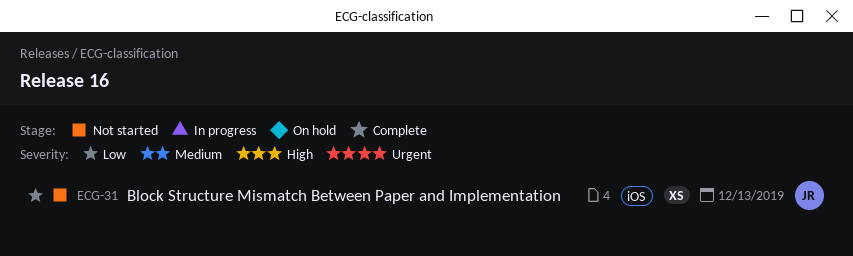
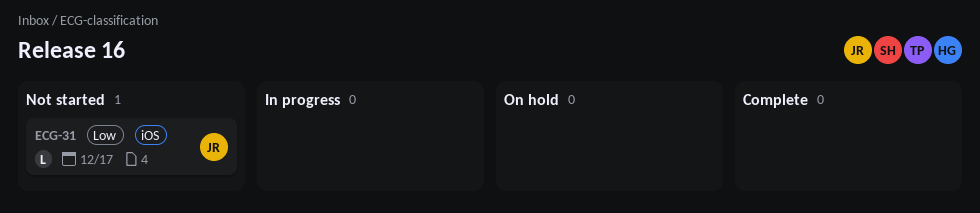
ECG-31, estimate: XS -> L
ECG-31, due: Dec 13 -> Dec 17

